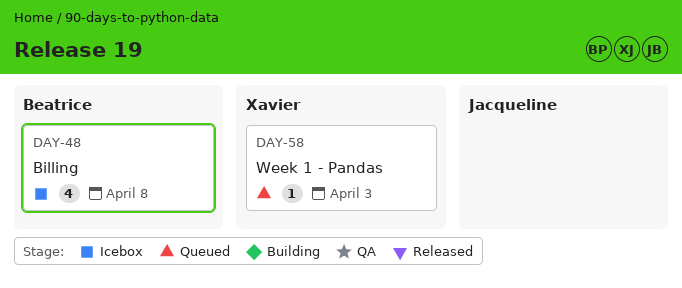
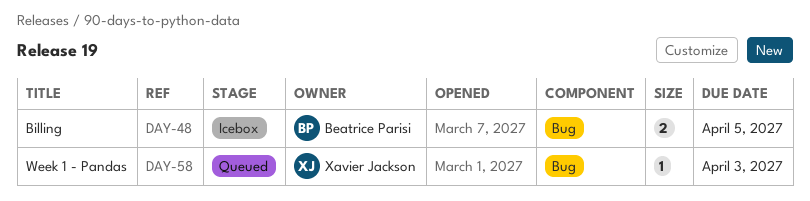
DAY-48, estimate: 4 -> 2
DAY-48, due: Apr 8 -> Apr 5

